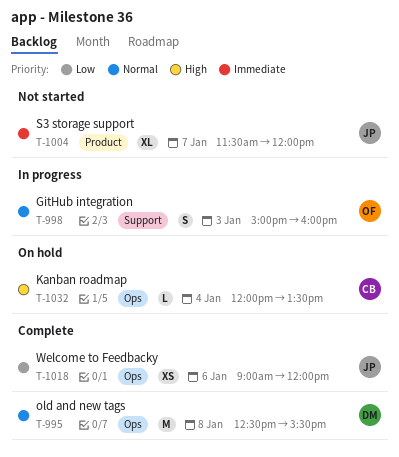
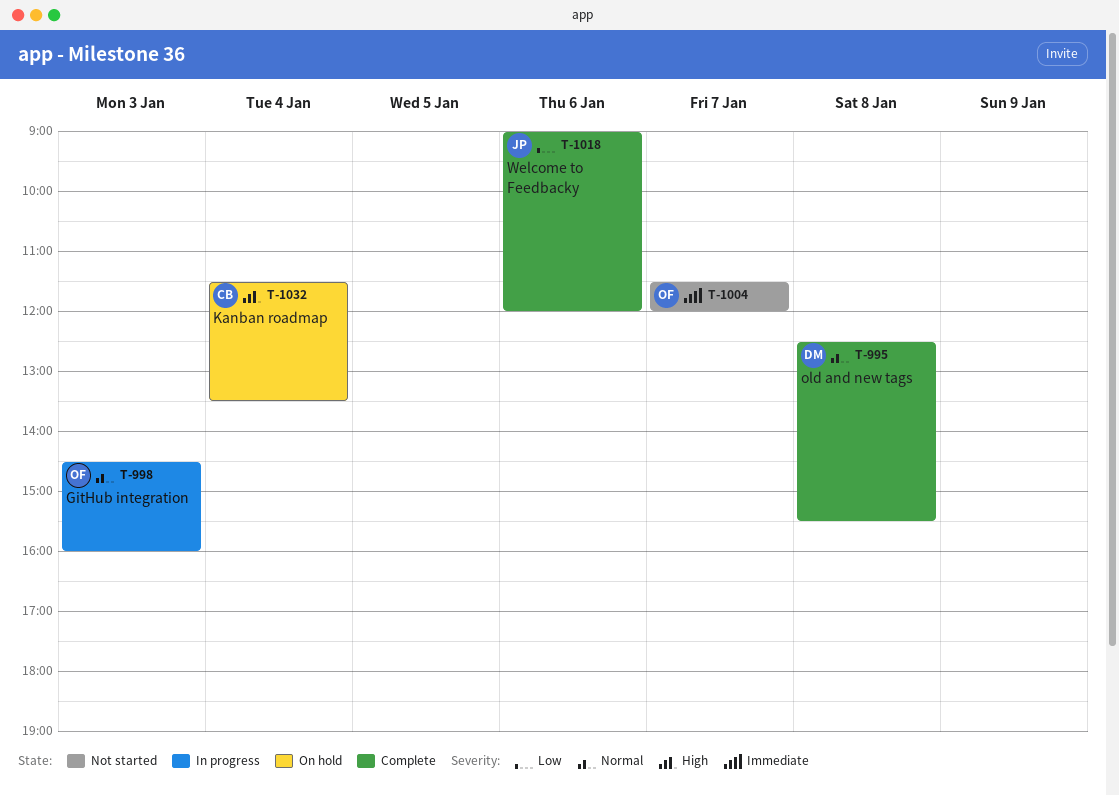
T-998, begins: 15:00 -> 14:30
T-1004, owner: JP -> OF
T-1032, begins: 12:00 -> 11:30

